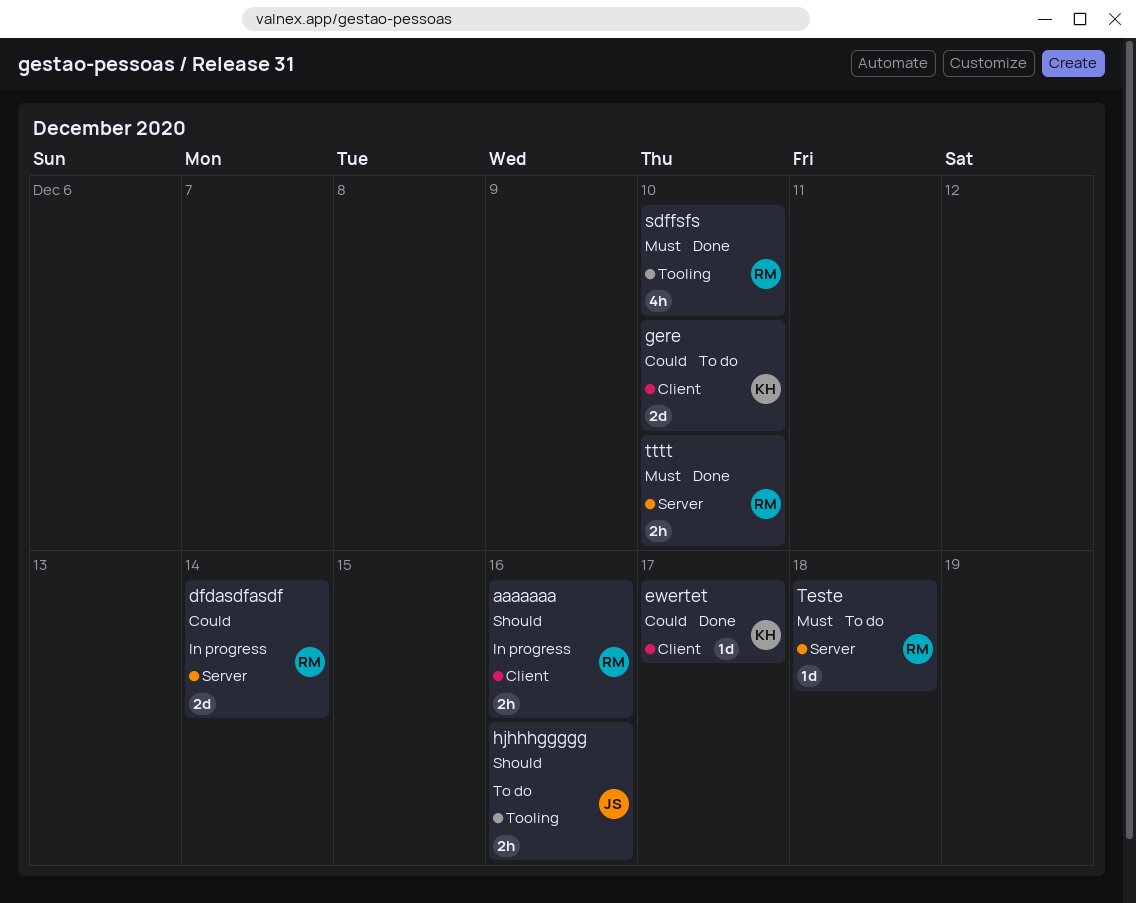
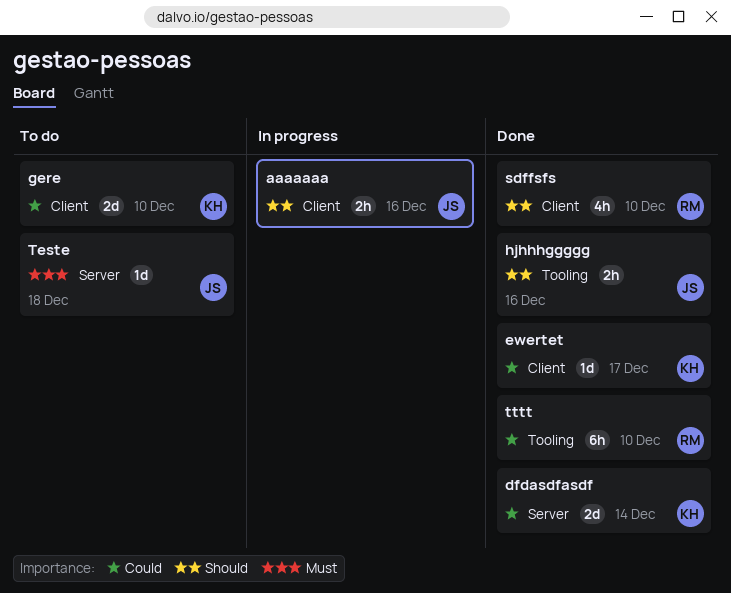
aaaaaaa, owner: RM -> JS
dfdasdfasdf, status: In progress -> Done
dfdasdfasdf, owner: RM -> KH
hjhhhggggg, status: To do -> Done
sdffsfs, priority: Must -> Should
sdffsfs, label: Tooling -> Client
Teste, owner: RM -> JS
tttt, priority: Must -> Could
tttt, label: Server -> Tooling
tttt, estimate: 2h -> 6h

